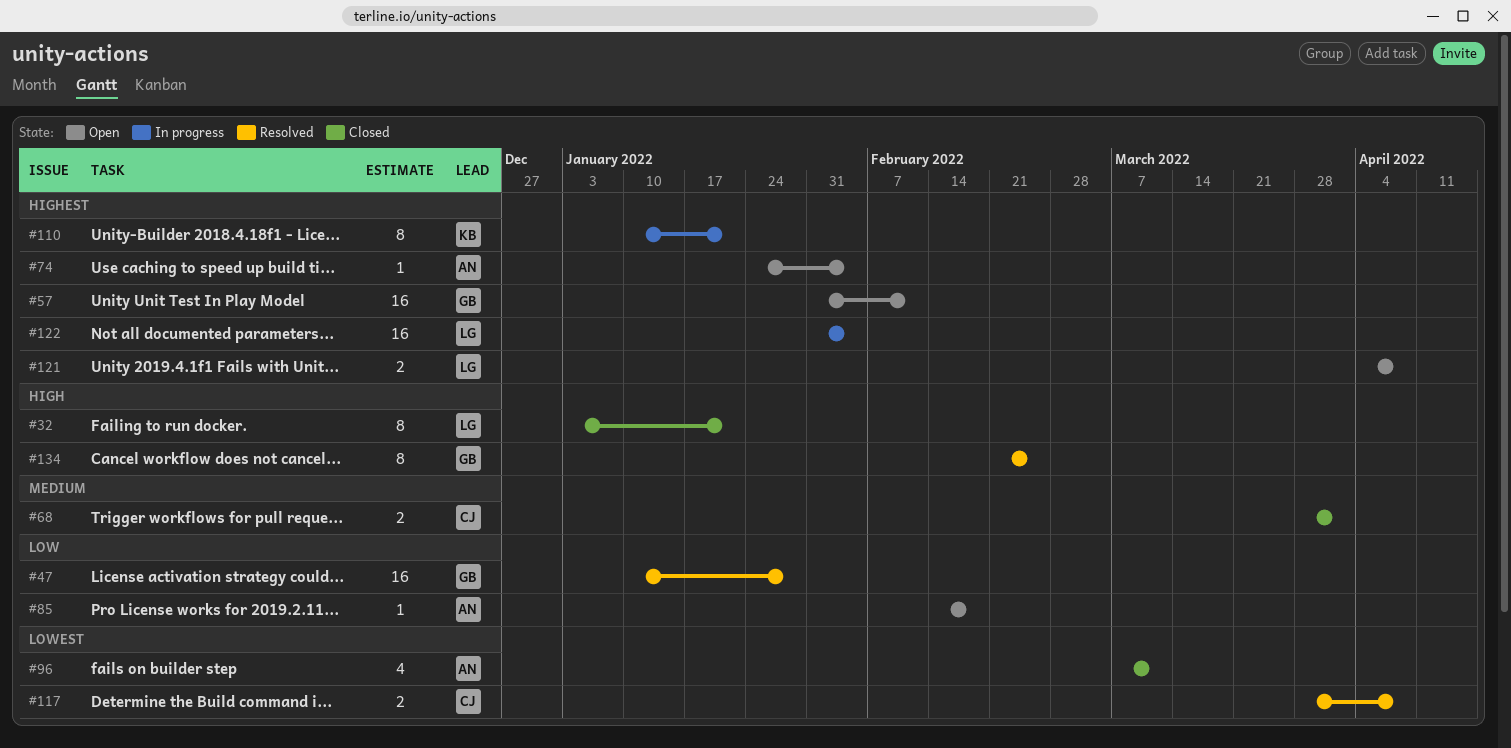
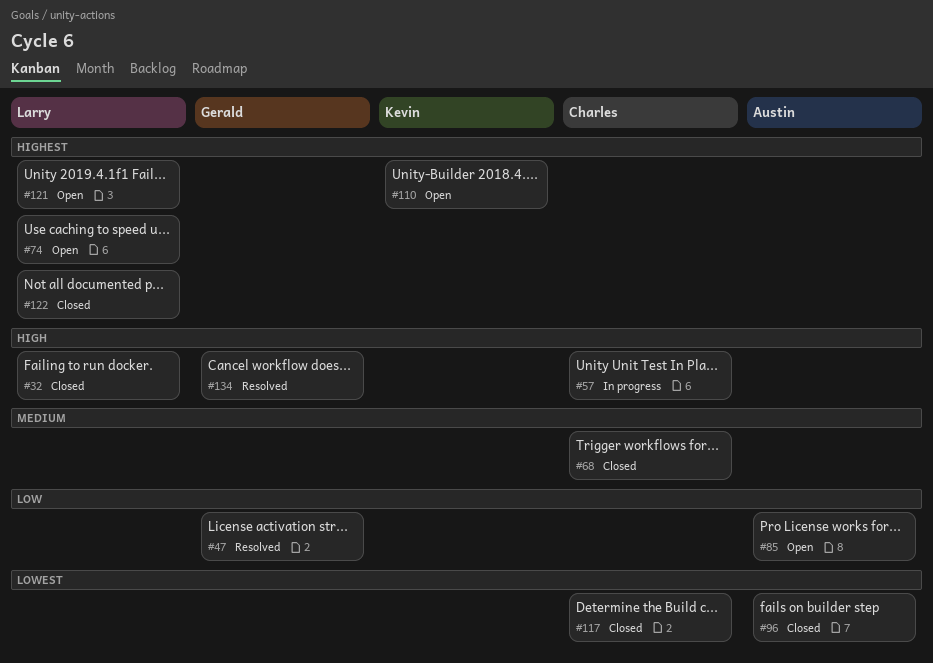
#57, status: Open -> In progress
#57, owner: Gerald -> Charles
#57, priority: Highest -> High
#74, owner: Austin -> Larry
#110, status: In progress -> Open
#117, status: Resolved -> Closed
#122, status: In progress -> Closed

